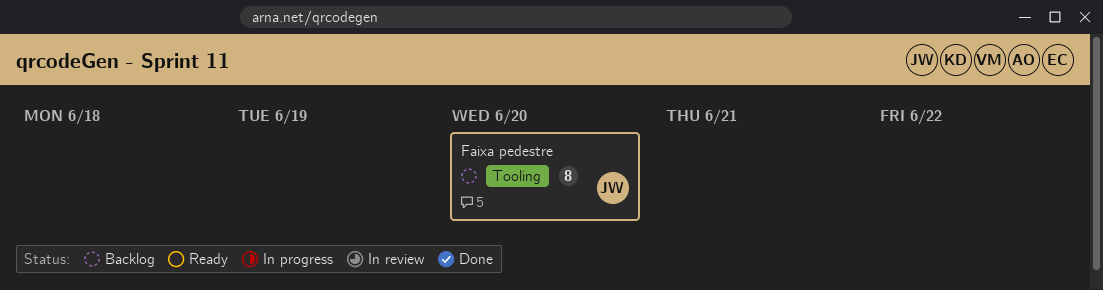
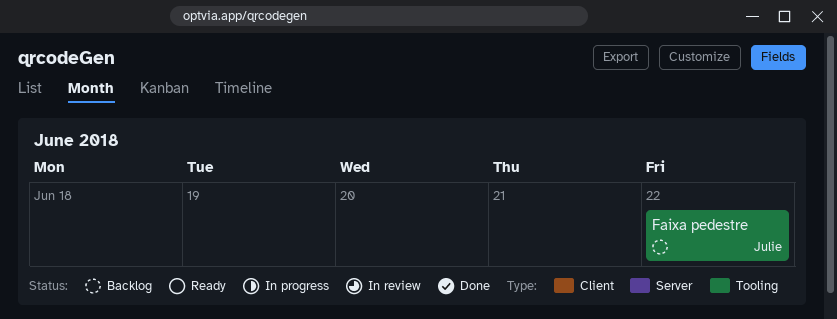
Faixa pedestre, due: Jun 20 -> Jun 22

